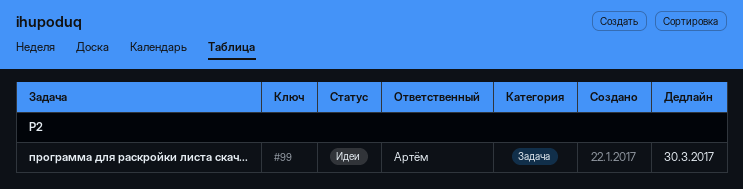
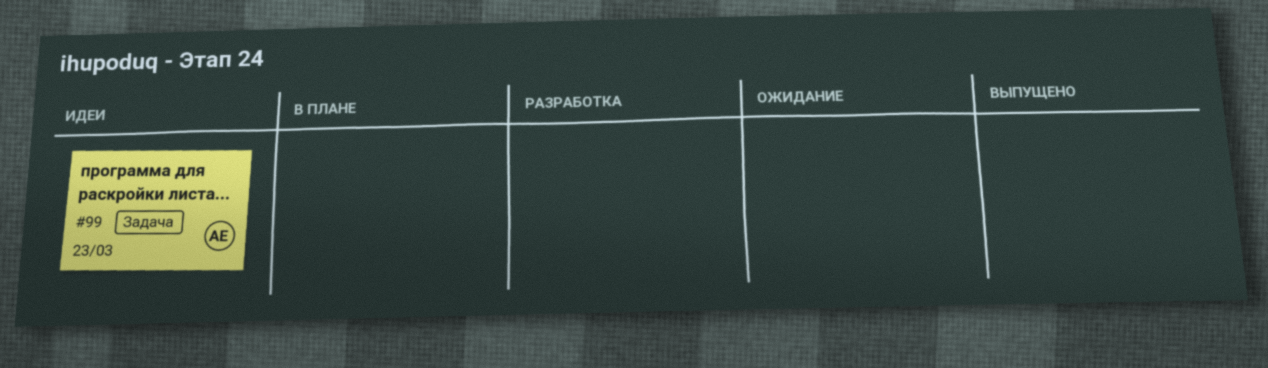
#99, due: Mar 30 -> Mar 23

